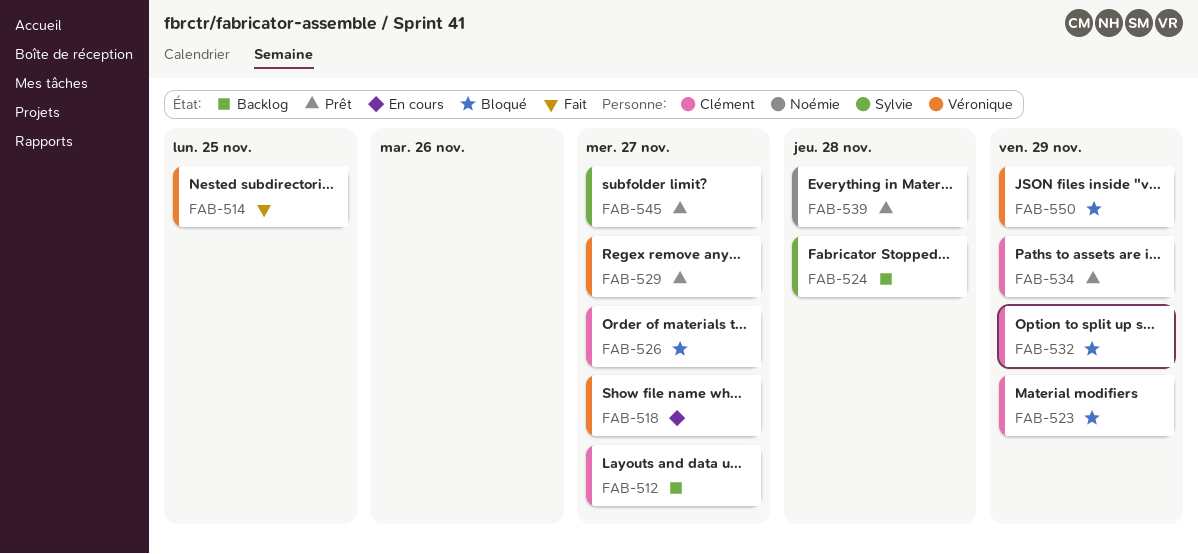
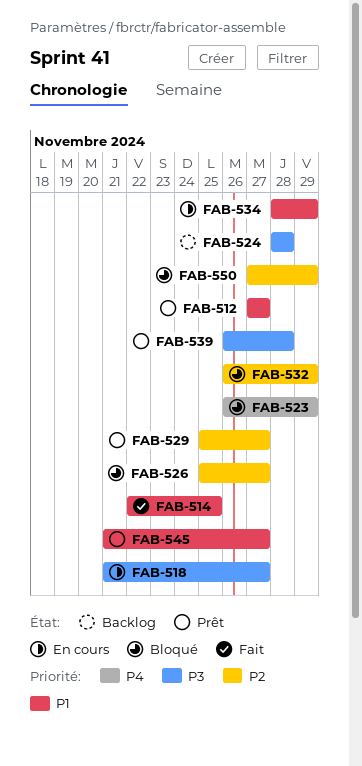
FAB-512, status: Backlog -> Prêt
FAB-534, status: Prêt -> En cours

